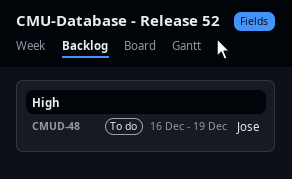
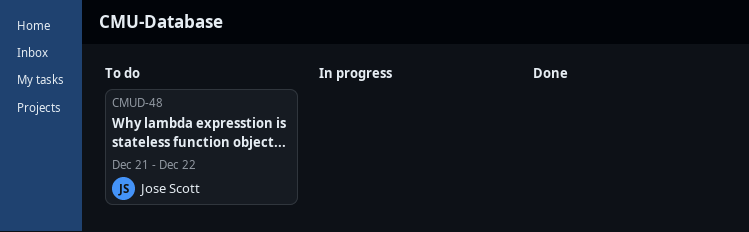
CMUD-48, start: Dec 16 -> Dec 21
CMUD-48, due: Dec 19 -> Dec 22

